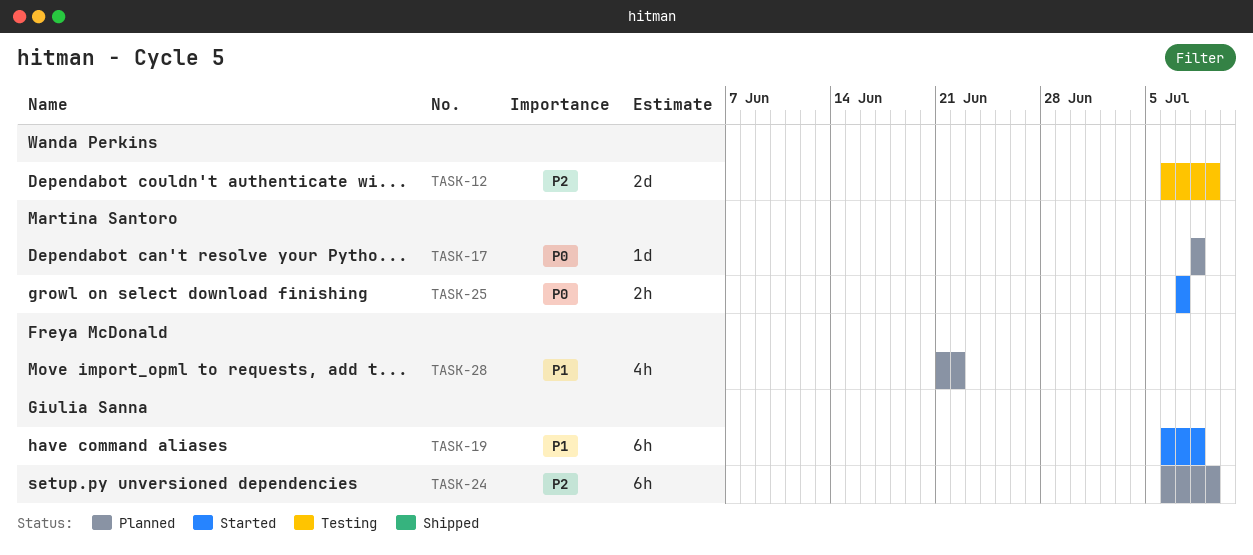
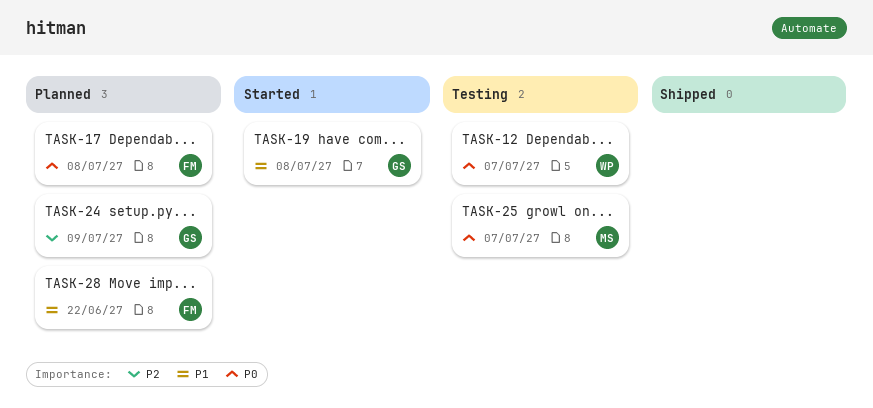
TASK-12, priority: P2 -> P0
TASK-12, due: Jul 9 -> Jul 7
TASK-17, owner: Martina Santoro -> Freya McDonald
TASK-25, status: Started -> Testing

